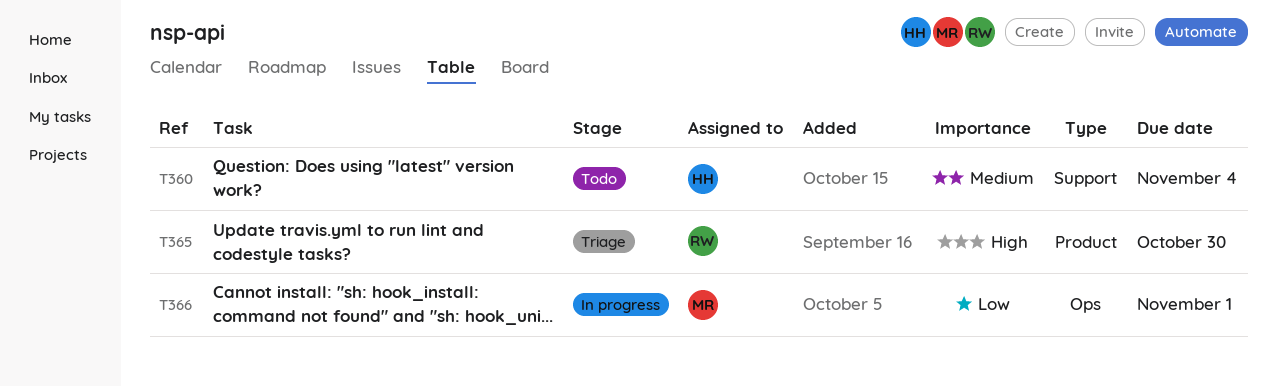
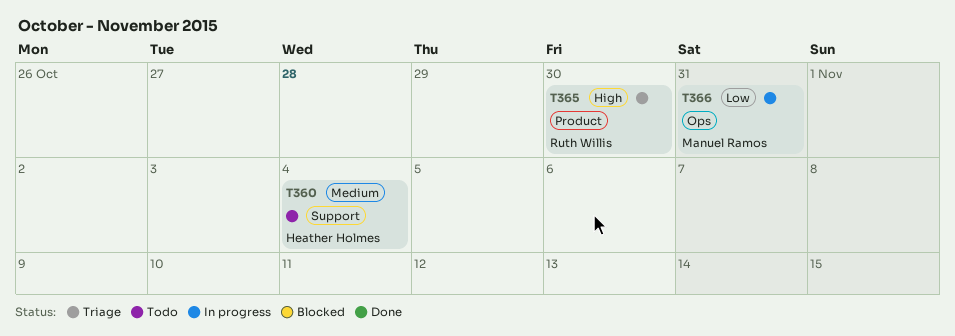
T366, due: Nov 1 -> Oct 31

